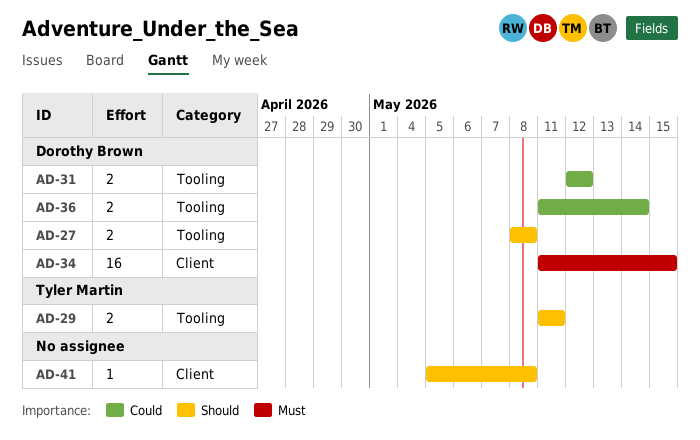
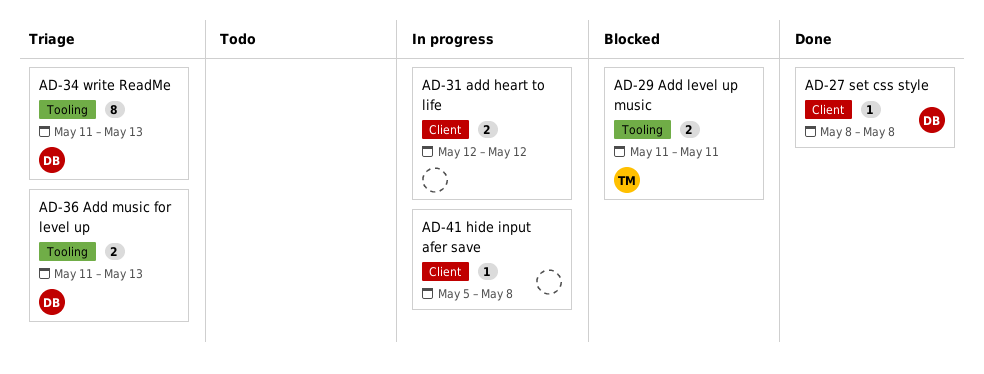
AD-27, label: Tooling -> Client
AD-27, estimate: 2 -> 1
AD-31, owner: Dorothy Brown -> none
AD-31, label: Tooling -> Client
AD-34, label: Client -> Tooling
AD-34, estimate: 16 -> 8
AD-34, due: May 15 -> May 13
AD-36, due: May 14 -> May 13

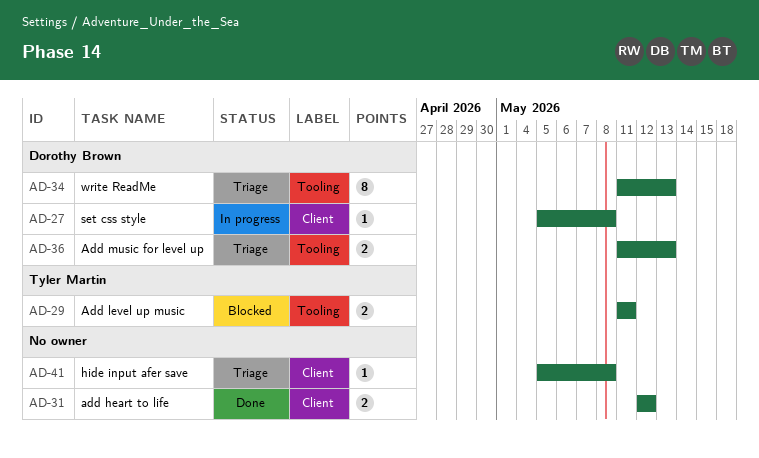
AD-27, status: Done -> In progress
AD-27, start: May 8 -> May 5
AD-31, status: In progress -> Done
AD-41, status: In progress -> Triage

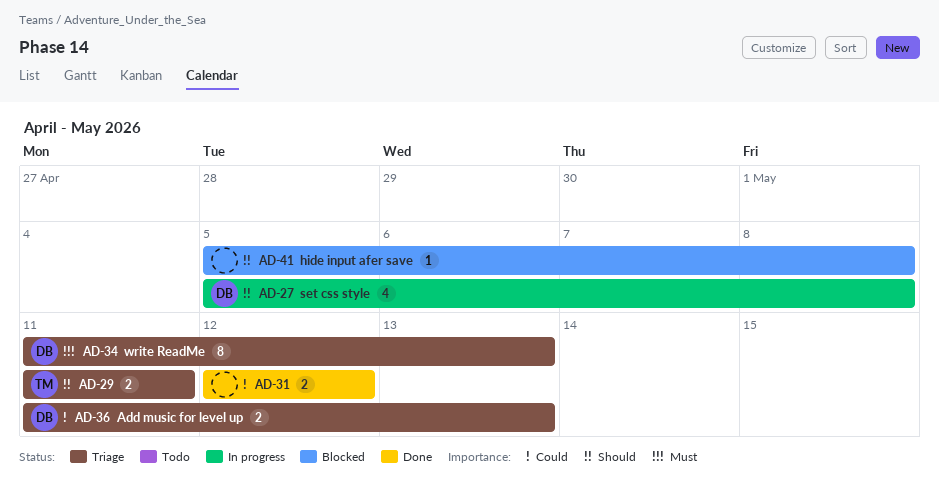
AD-27, estimate: 1 -> 4
AD-29, status: Blocked -> Triage
AD-41, status: Triage -> Blocked

